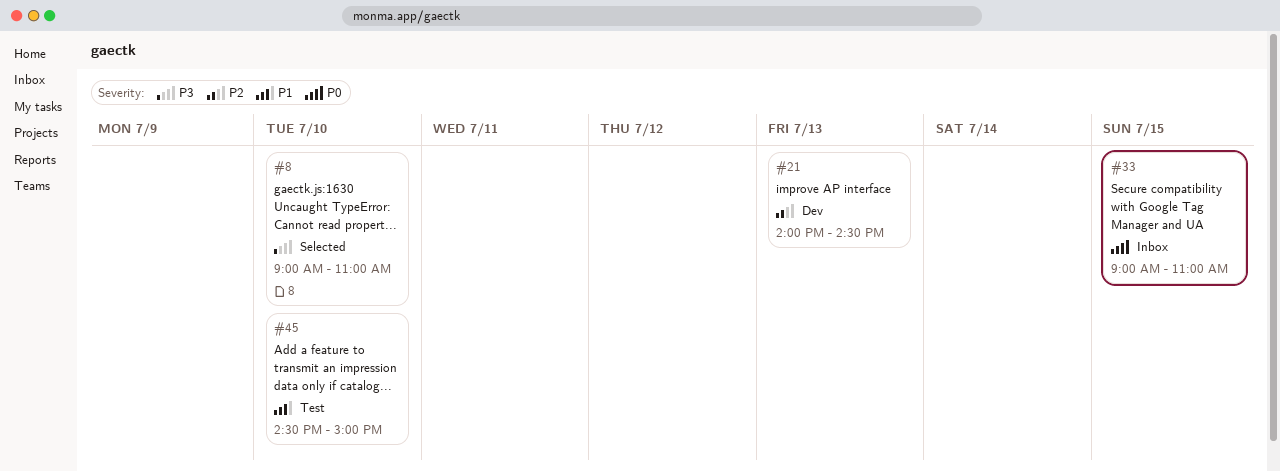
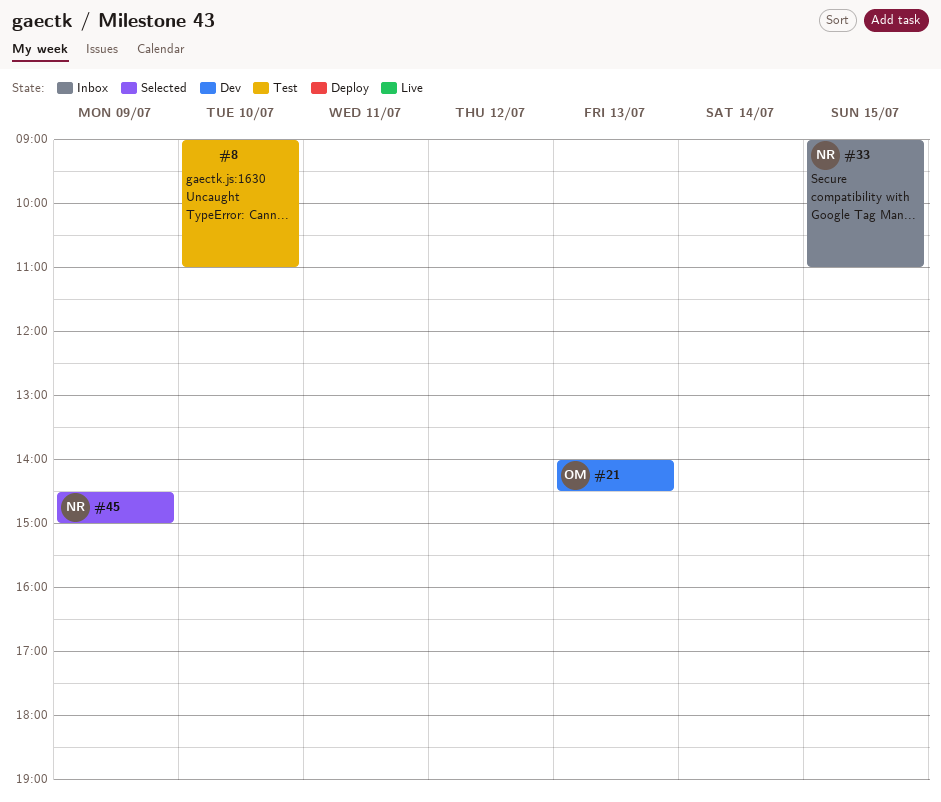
#8, status: Selected -> Test
#45, status: Test -> Selected
#45, day: Jul 10 -> Jul 9

